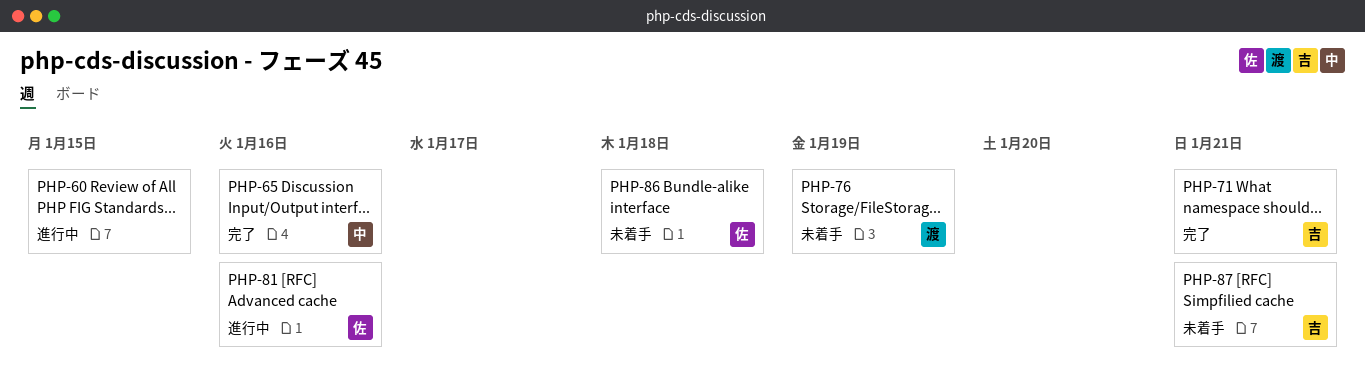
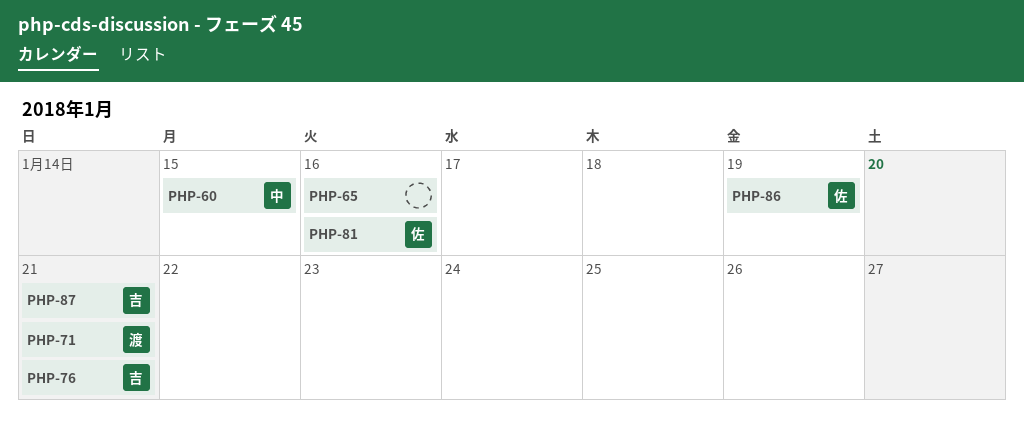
PHP-60, owner: none -> 中
PHP-65, owner: 中 -> none
PHP-71, owner: 吉 -> 渡
PHP-76, owner: 渡 -> 吉
PHP-76, due: Jan 19 -> Jan 21
PHP-86, due: Jan 18 -> Jan 19

